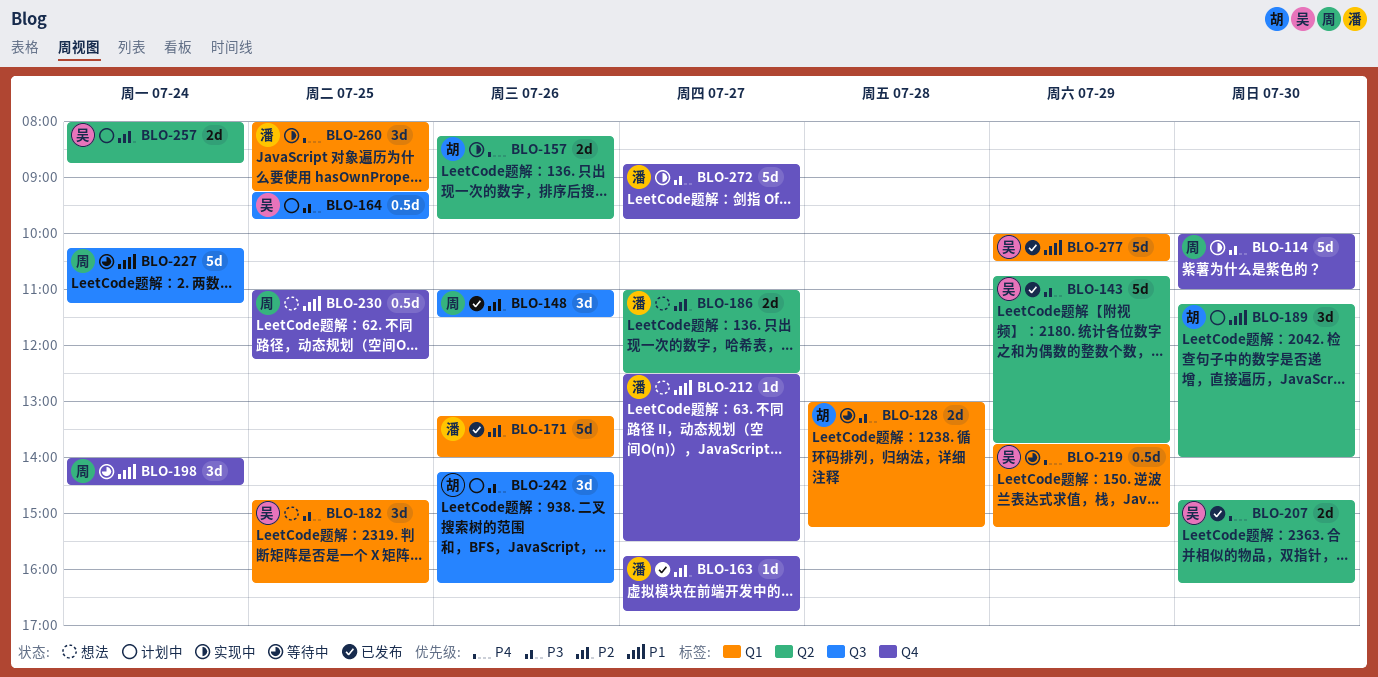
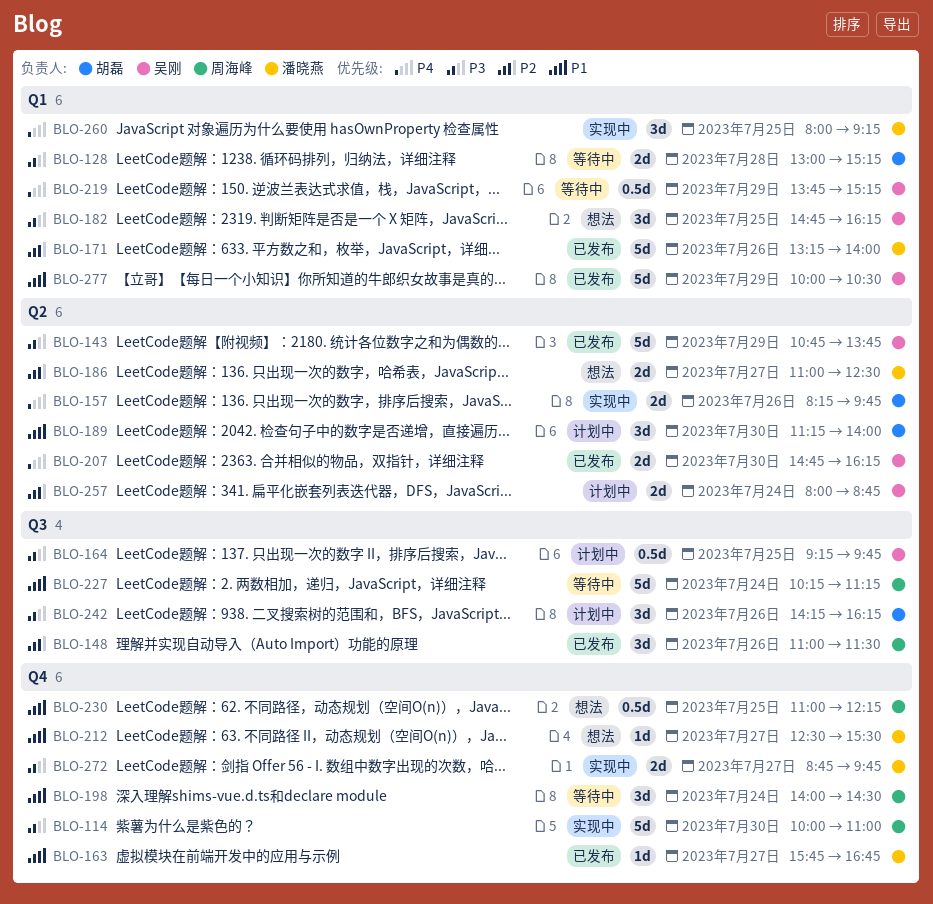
BLO-163, priority: P2 -> P1
BLO-272, estimate: 5d -> 2d

